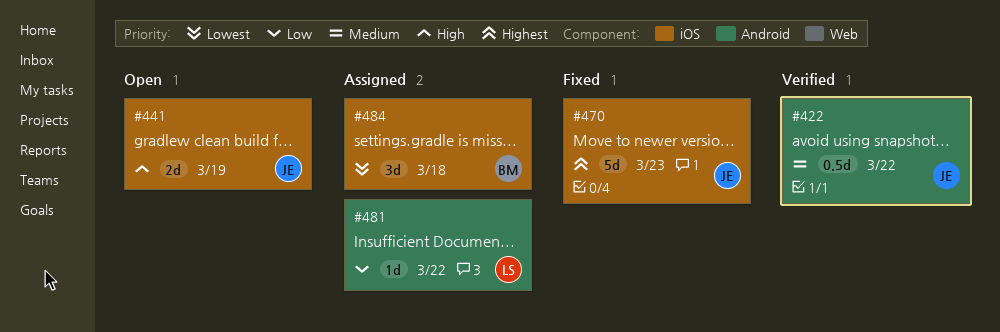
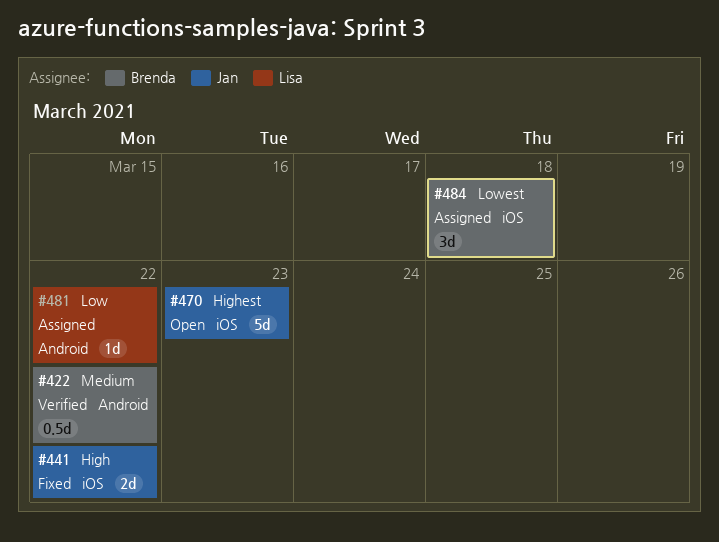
#422, owner: Jan -> Brenda
#441, status: Open -> Fixed
#441, due: Mar 19 -> Mar 22
#470, status: Fixed -> Open

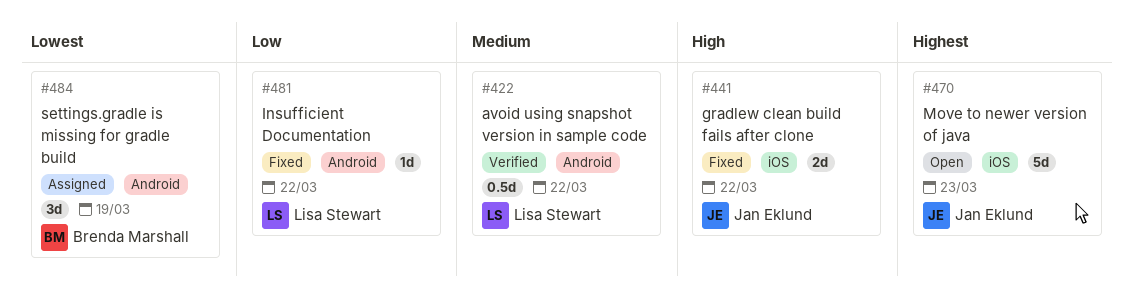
#422, owner: Brenda Marshall -> Lisa Stewart
#481, status: Assigned -> Fixed
#484, label: iOS -> Android
#484, due: Mar 18 -> Mar 19

